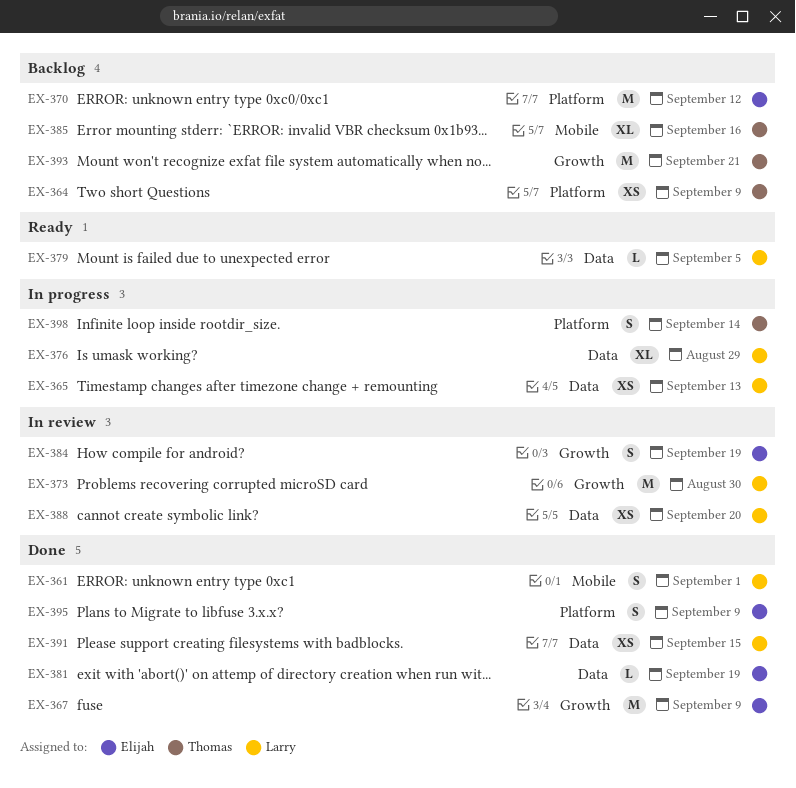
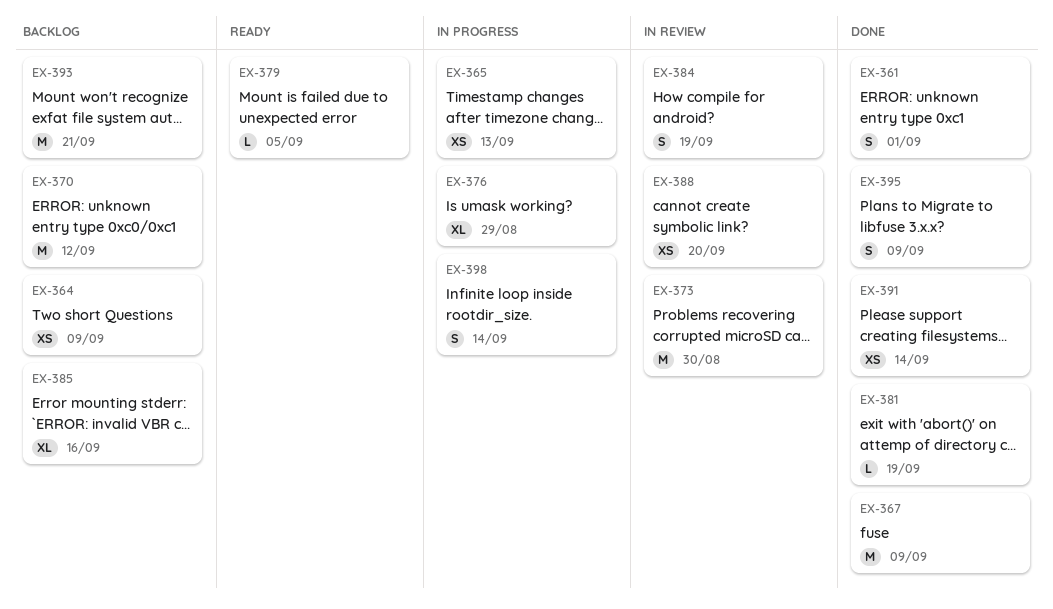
EX-391, due: Sep 15 -> Sep 14

